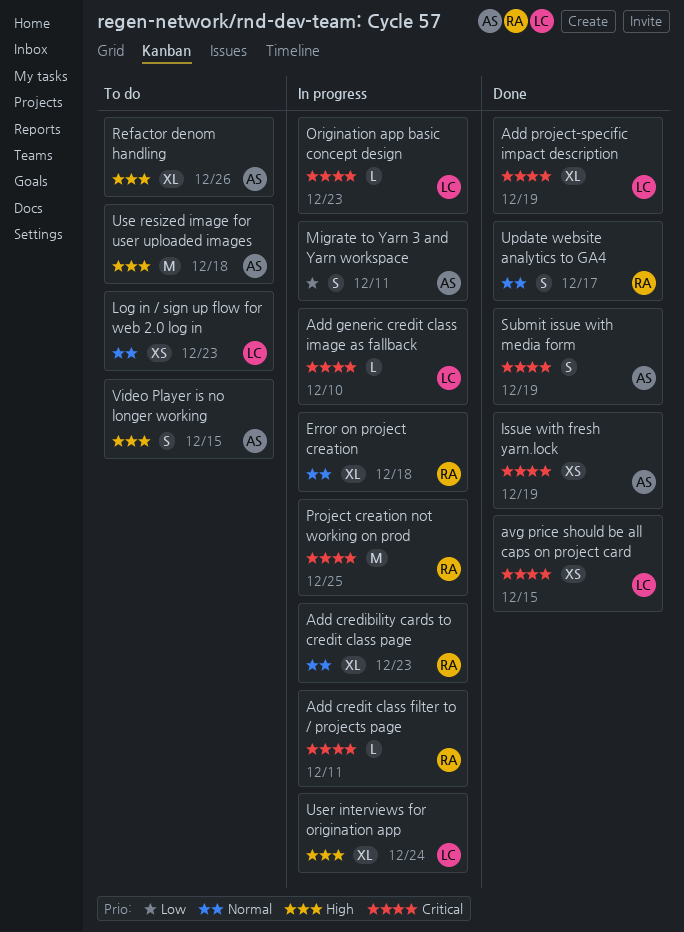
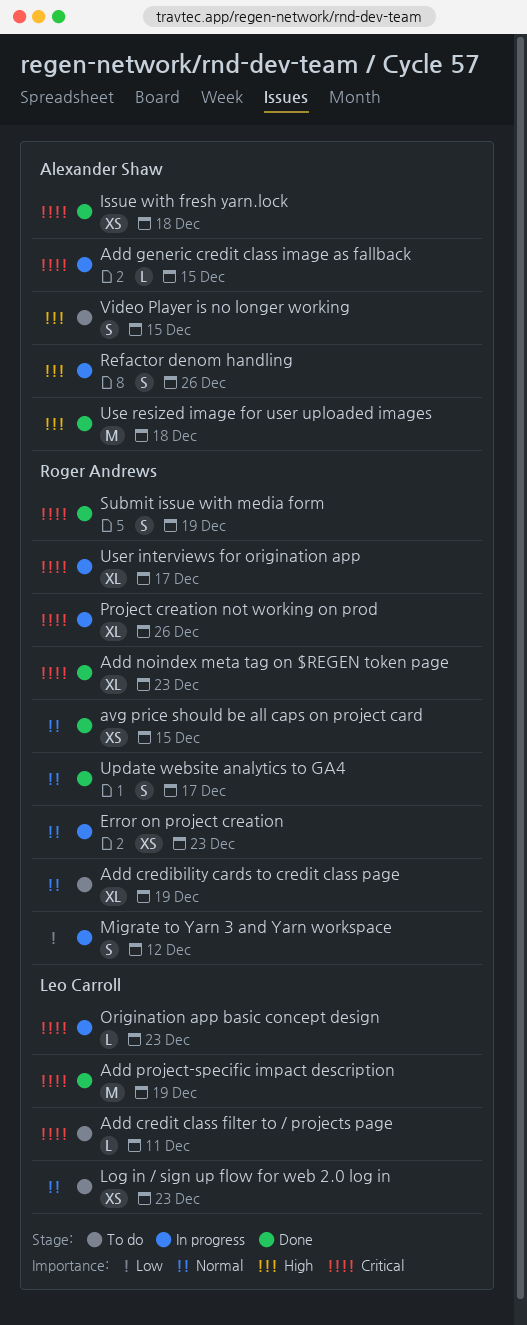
Add credibility cards to credit class page, status: In progress -> To do
Add credibility cards to credit class page, due: Dec 23 -> Dec 19
Add credit class filter to / projects page, status: In progress -> To do
Add credit class filter to / projects page, owner: Roger Andrews -> Leo Carroll
Add generic credit class image as fallback, owner: Leo Carroll -> Alexander Shaw
Add generic credit class image as fallback, due: Dec 10 -> Dec 15
Add noindex meta tag on $REGEN token page: none -> present
Add project-specific impact description, estimate: XL -> M
avg price should be all caps on project card, owner: Leo Carroll -> Roger Andrews
avg price should be all caps on project card, priority: Critical -> Normal
Error on project creation, estimate: XL -> XS
Error on project creation, due: Dec 18 -> Dec 23
Issue with fresh yarn.lock, due: Dec 19 -> Dec 18
Migrate to Yarn 3 and Yarn workspace, owner: Alexander Shaw -> Roger Andrews
Migrate to Yarn 3 and Yarn workspace, due: Dec 11 -> Dec 12
Project creation not working on prod, estimate: M -> XL
Project creation not working on prod, due: Dec 25 -> Dec 26
Refactor denom handling, status: To do -> In progress
Refactor denom handling, estimate: XL -> S
Submit issue with media form, owner: Alexander Shaw -> Roger Andrews
Use resized image for user uploaded images, status: To do -> Done
User interviews for origination app, owner: Leo Carroll -> Roger Andrews
User interviews for origination app, priority: High -> Critical
User interviews for origination app, due: Dec 24 -> Dec 17

